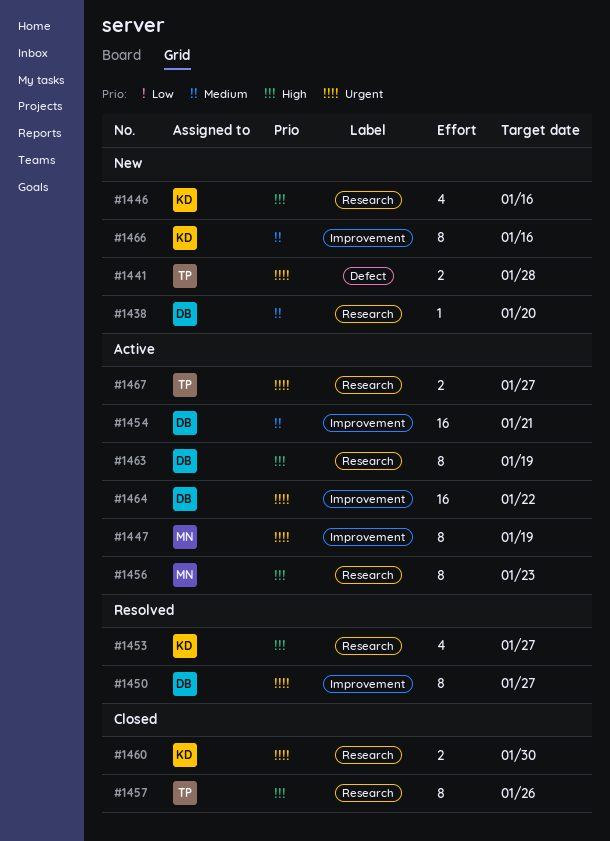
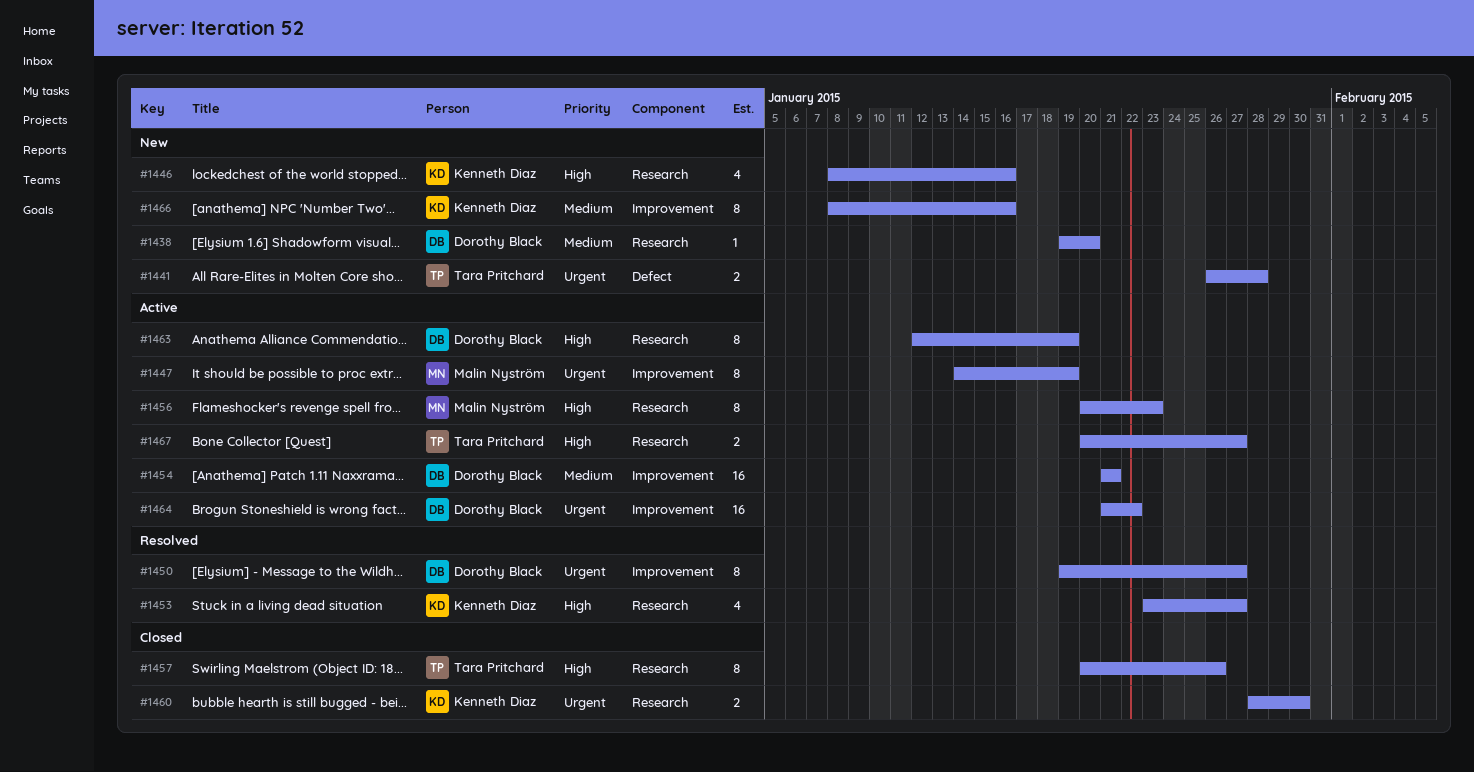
#1467, priority: Urgent -> High

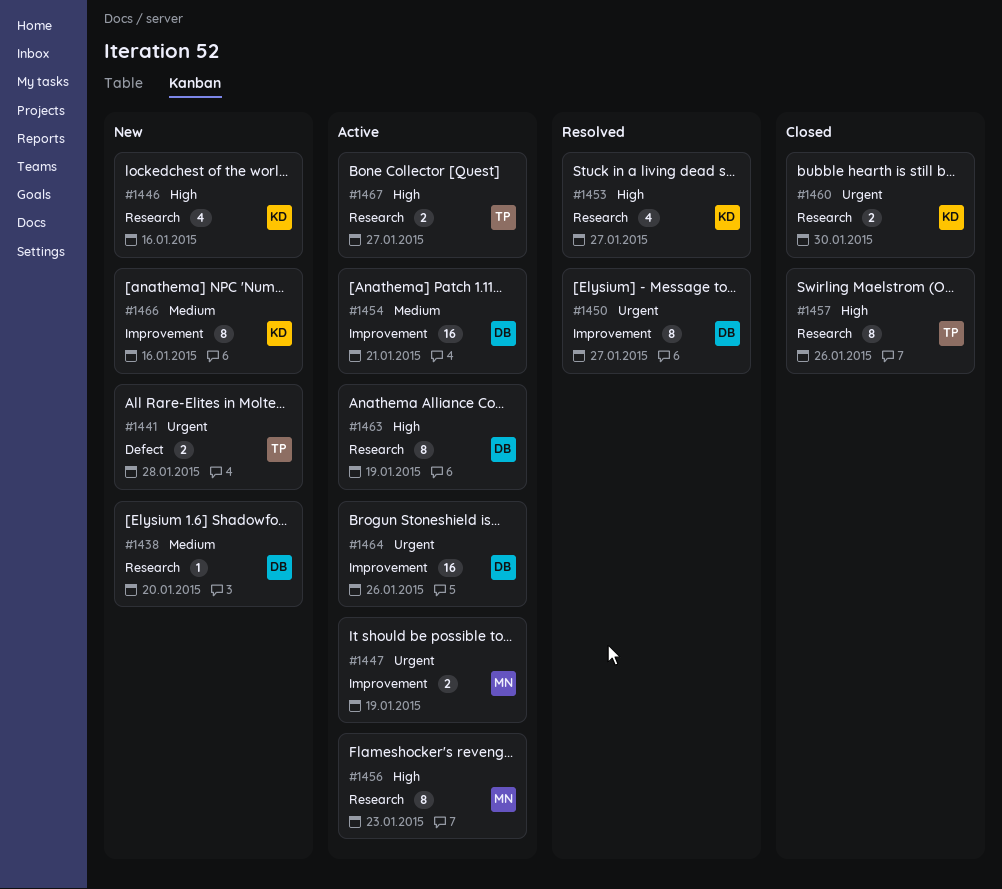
#1447, estimate: 8 -> 2
#1464, due: Jan 22 -> Jan 26

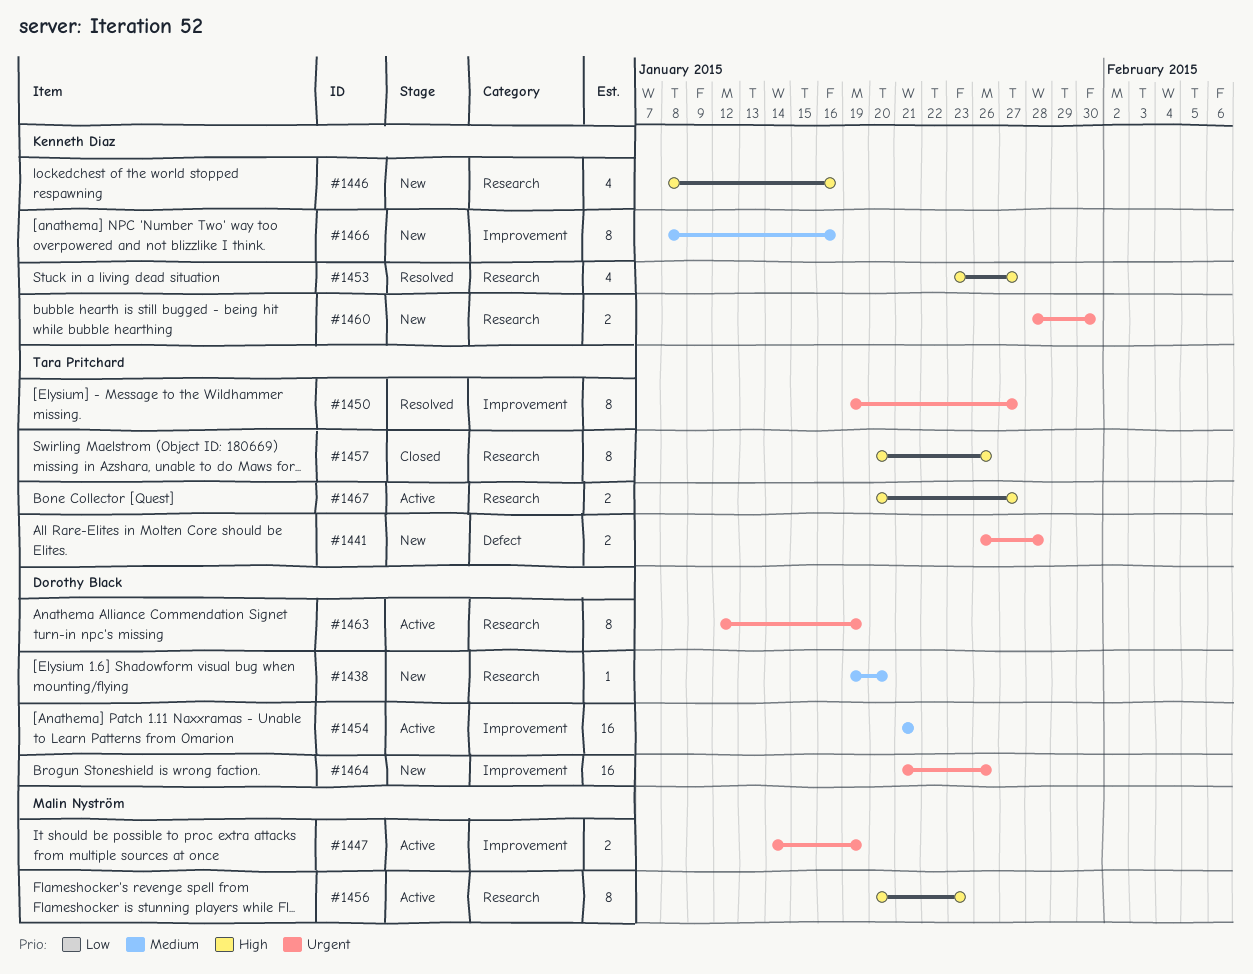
#1450, owner: Dorothy Black -> Tara Pritchard
#1460, status: Closed -> New
#1463, priority: High -> Urgent
#1464, status: Active -> New

